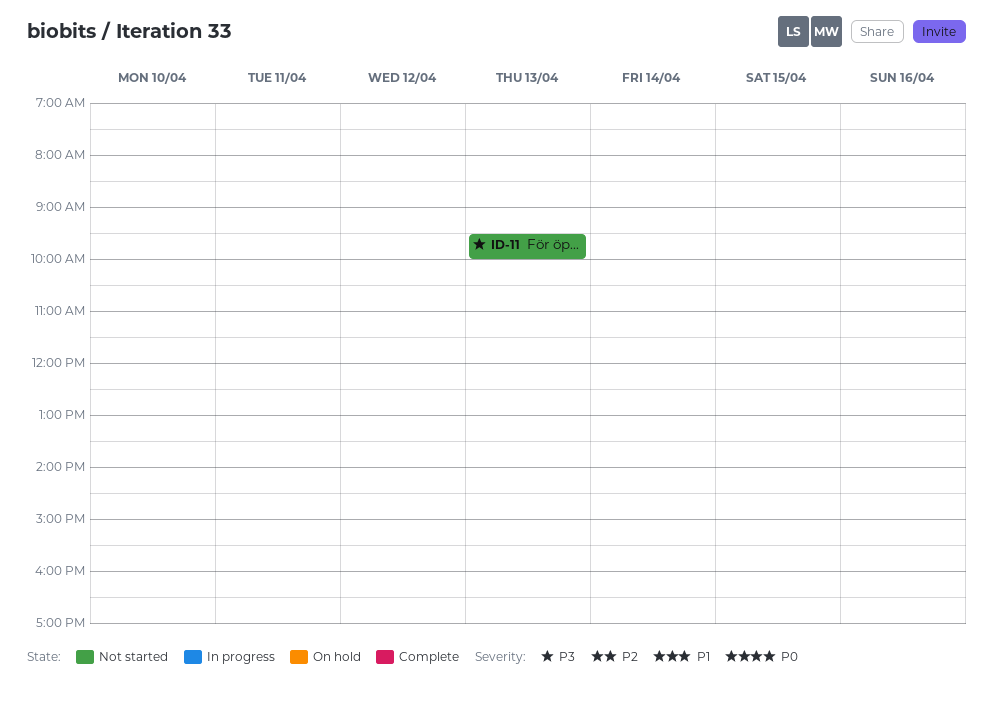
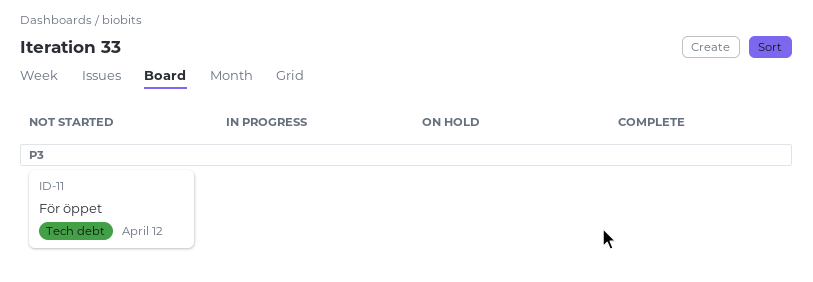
ID-11, day: Apr 13 -> Apr 12

